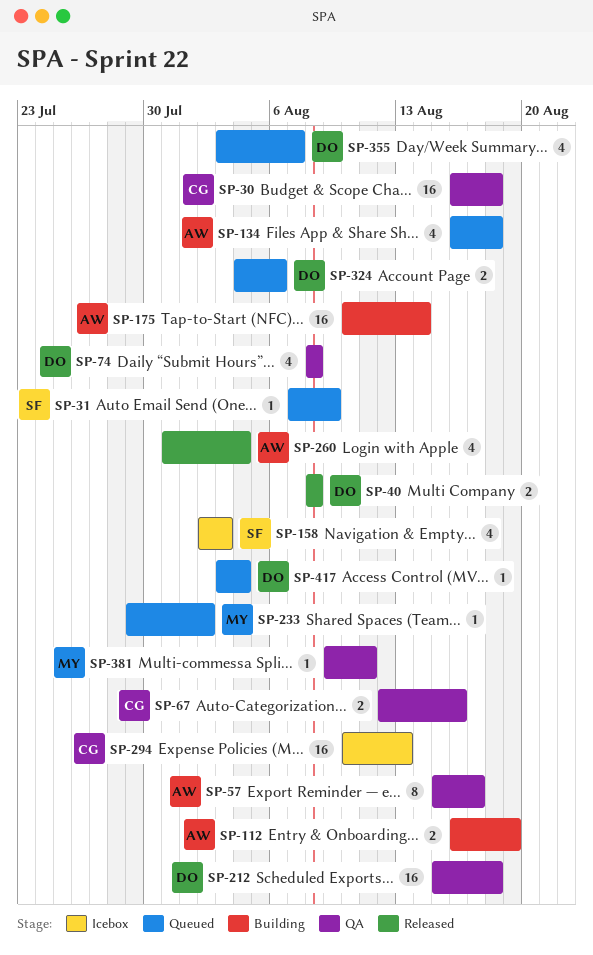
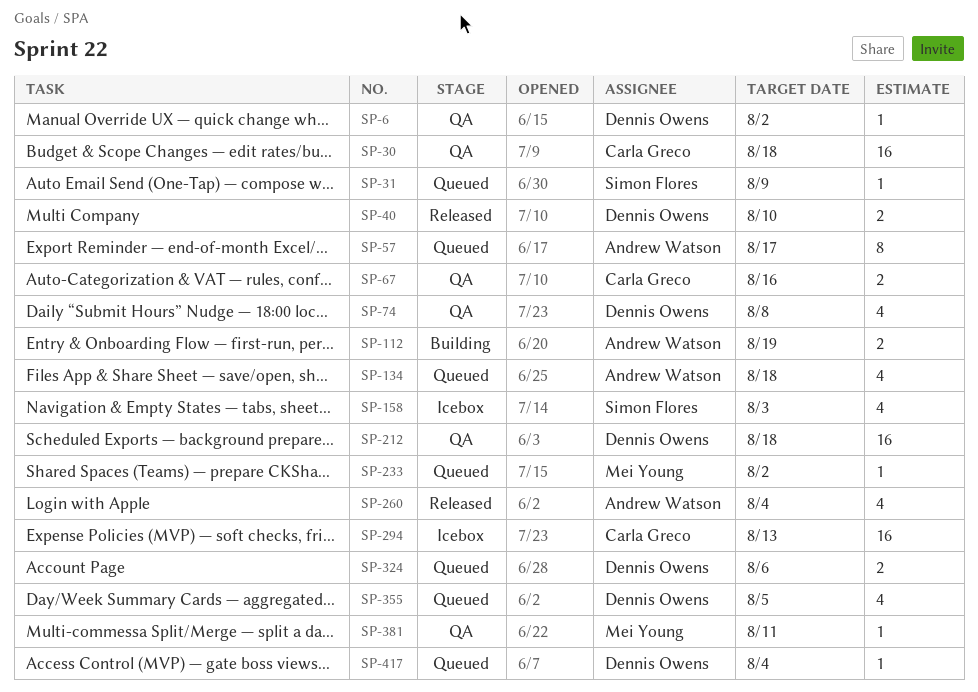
SP-6: none -> present
SP-40, due: Aug 8 -> Aug 10
SP-57, status: QA -> Queued
SP-175: present -> none
SP-355, due: Aug 7 -> Aug 5

